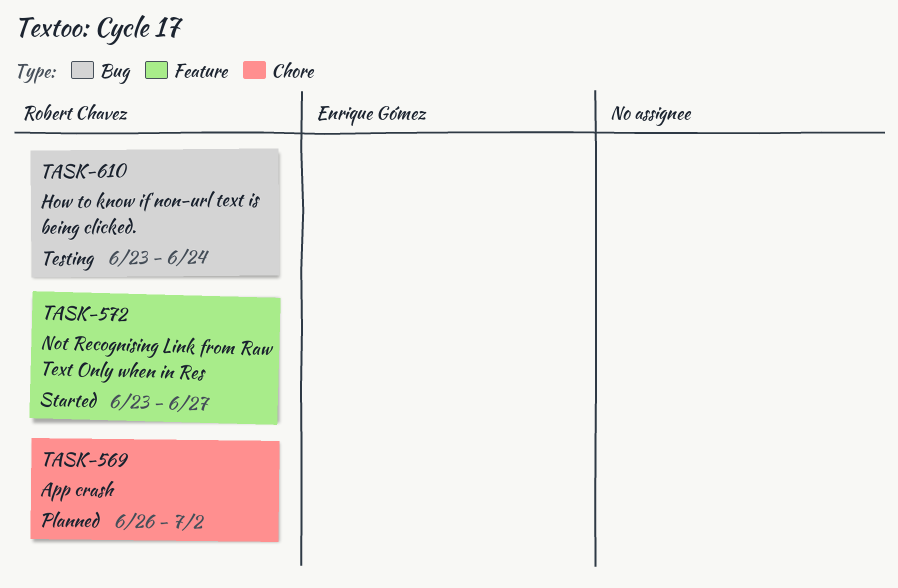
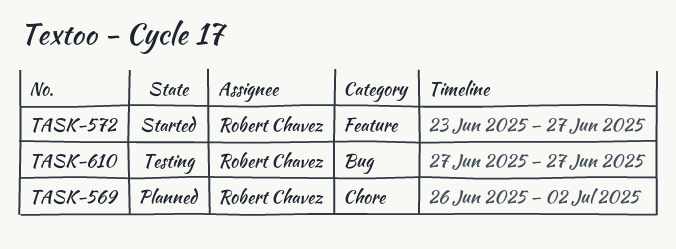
TASK-610, start: Jun 23 -> Jun 27
TASK-610, due: Jun 24 -> Jun 27

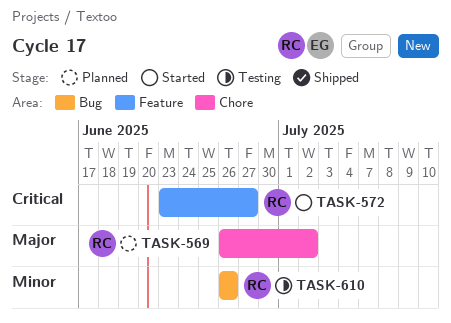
TASK-610, start: Jun 27 -> Jun 26
TASK-610, due: Jun 27 -> Jun 26

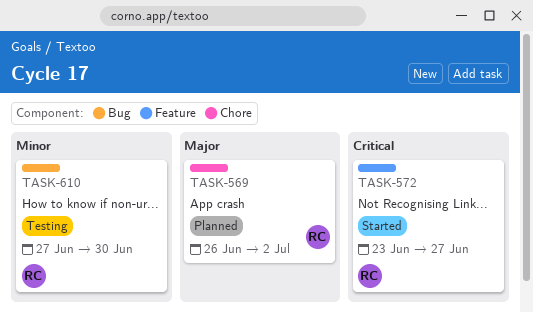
TASK-610, start: Jun 26 -> Jun 27
TASK-610, due: Jun 26 -> Jun 30

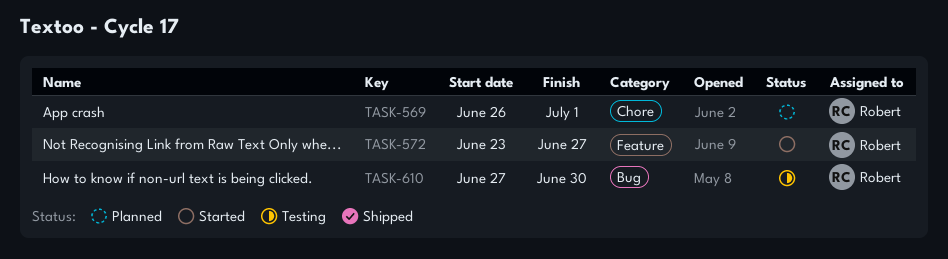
TASK-569, due: Jul 2 -> Jul 1

